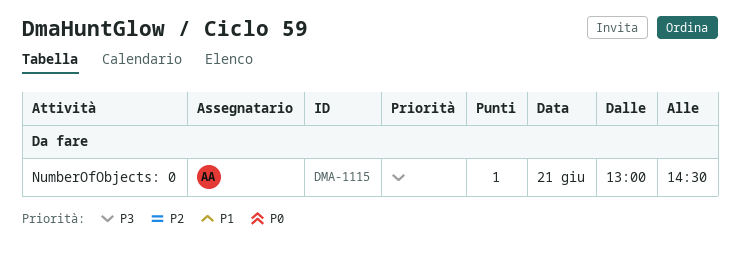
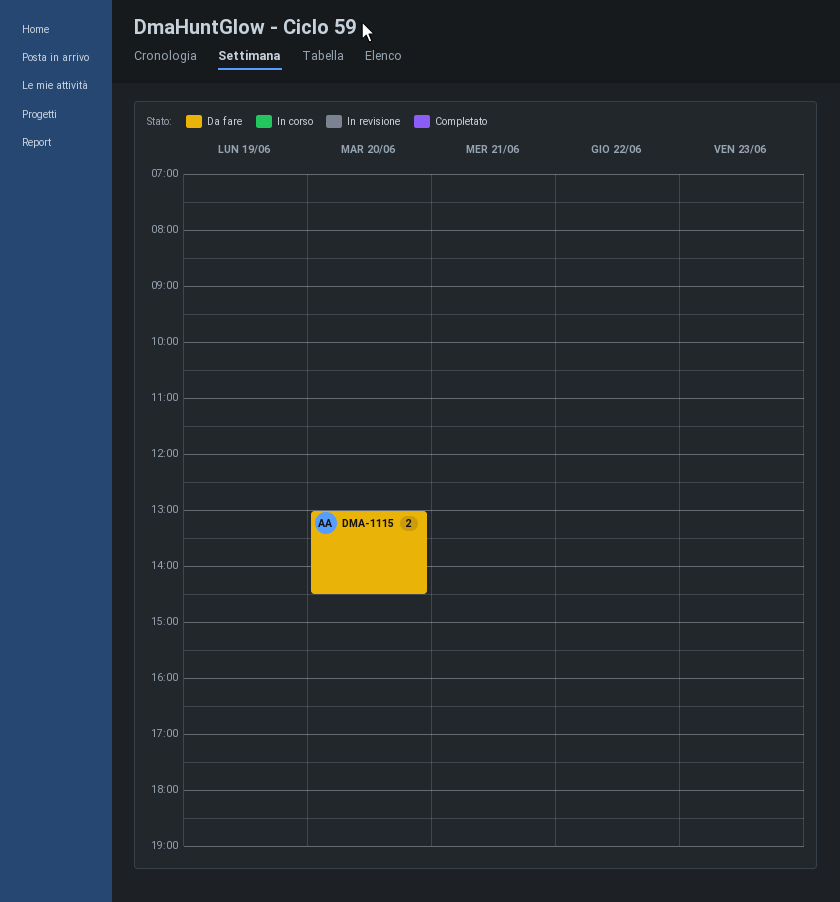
DMA-1115, estimate: 1 -> 2
DMA-1115, day: Jun 21 -> Jun 20

